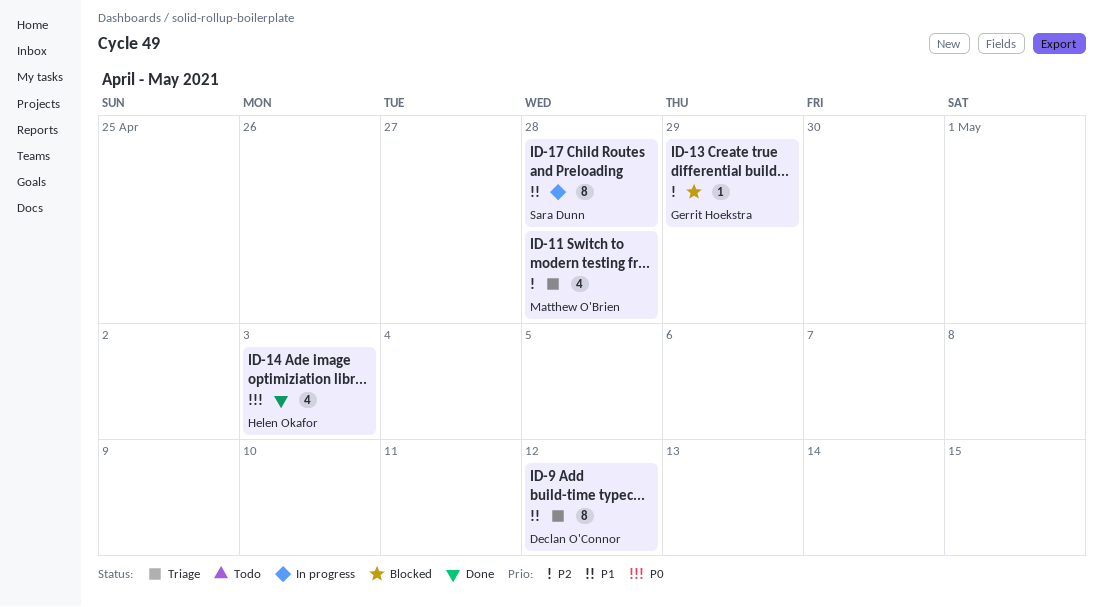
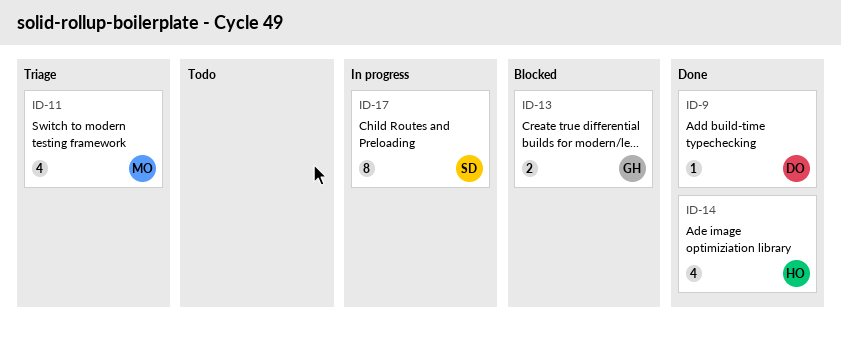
ID-9, status: Triage -> Done
ID-9, estimate: 8 -> 1
ID-13, estimate: 1 -> 2

